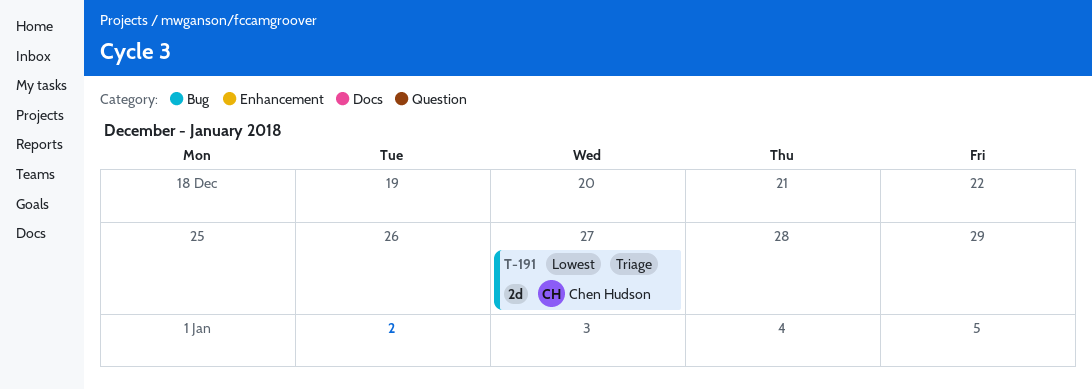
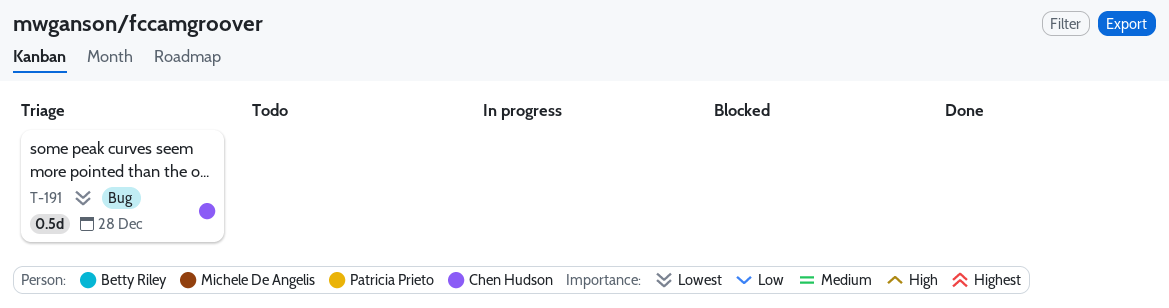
T-191, estimate: 2d -> 0.5d
T-191, due: Dec 27 -> Dec 28

